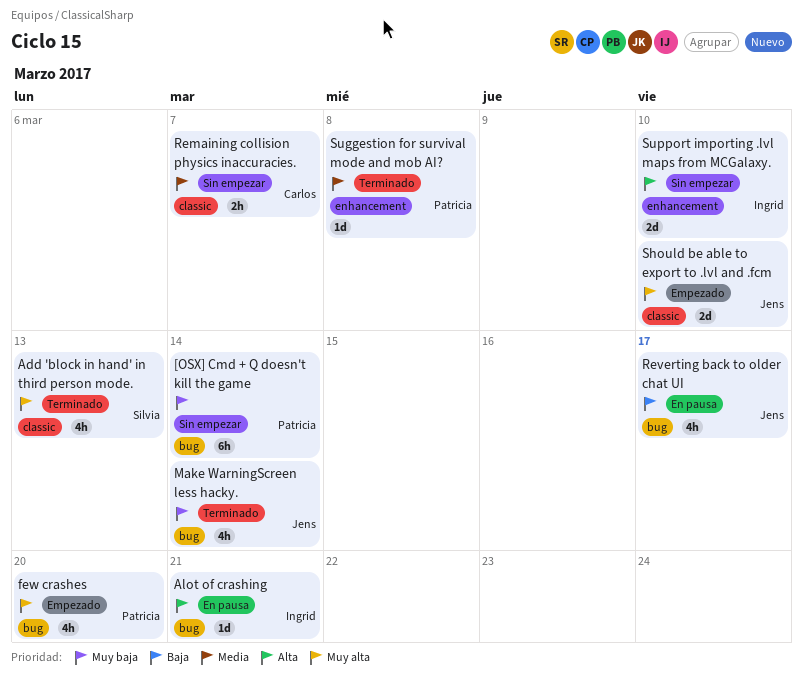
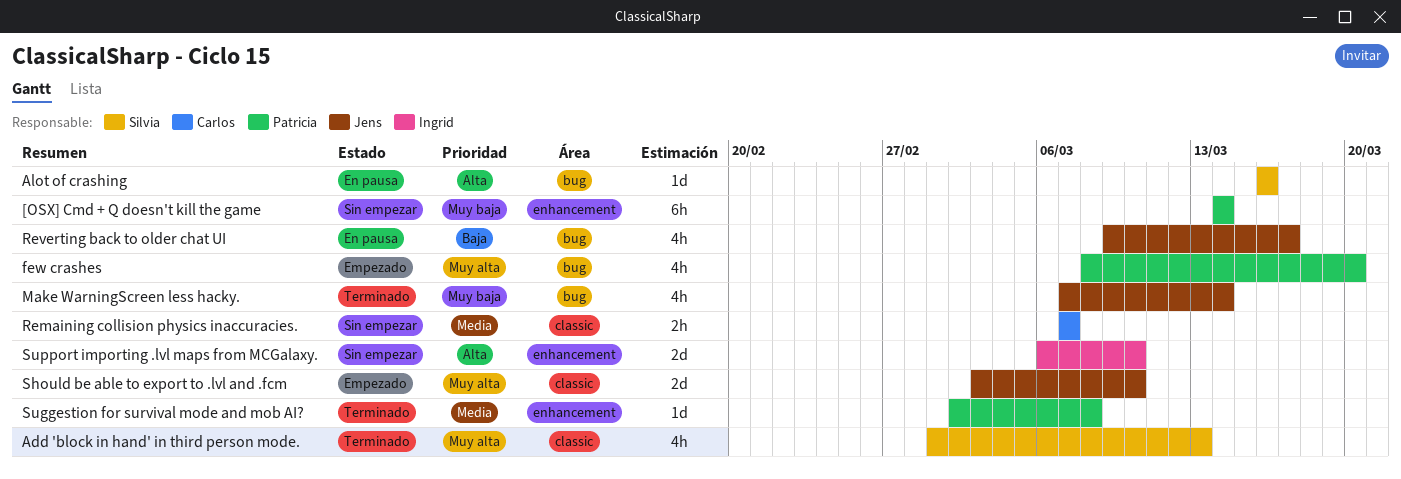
[OSX] Cmd + Q doesn't kill the game, label: bug -> enhancement
Alot of crashing, owner: Ingrid -> Silvia
Alot of crashing, due: Mar 21 -> Mar 16

